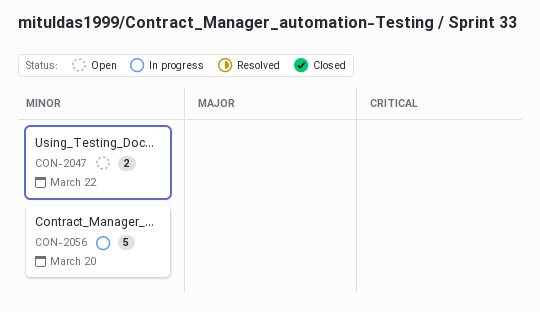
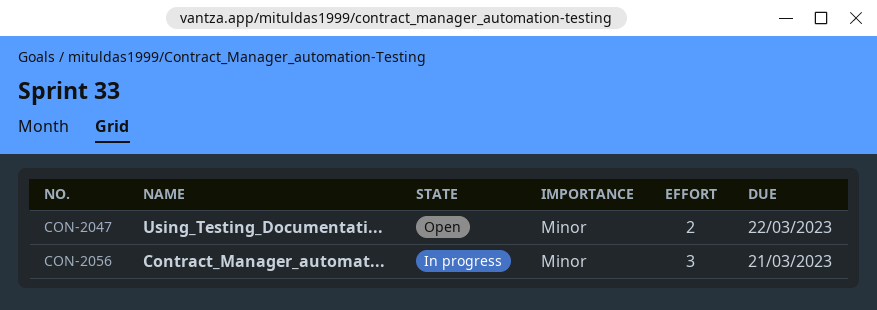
CON-2056, estimate: 5 -> 3
CON-2056, due: Mar 20 -> Mar 21

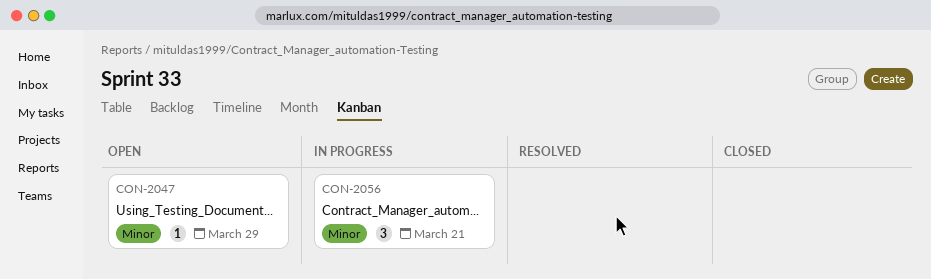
CON-2047, estimate: 2 -> 1
CON-2047, due: Mar 22 -> Mar 29

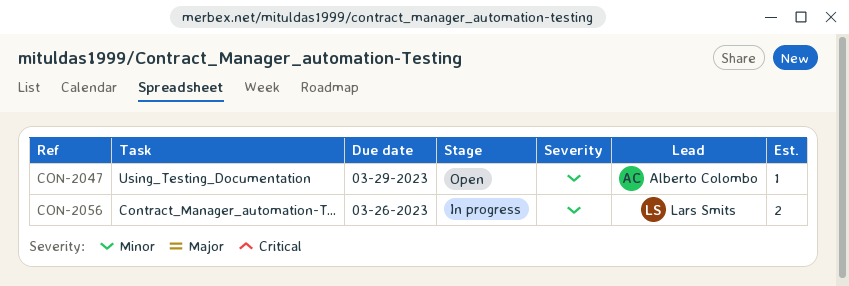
CON-2056, estimate: 3 -> 2
CON-2056, due: Mar 21 -> Mar 26

